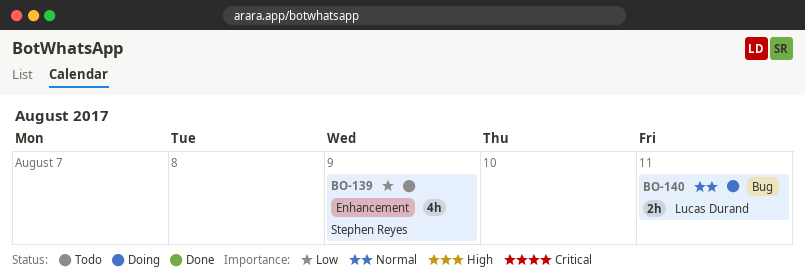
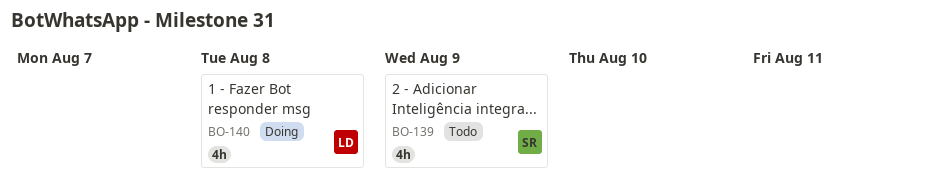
BO-140, estimate: 2h -> 4h
BO-140, due: Aug 11 -> Aug 8

